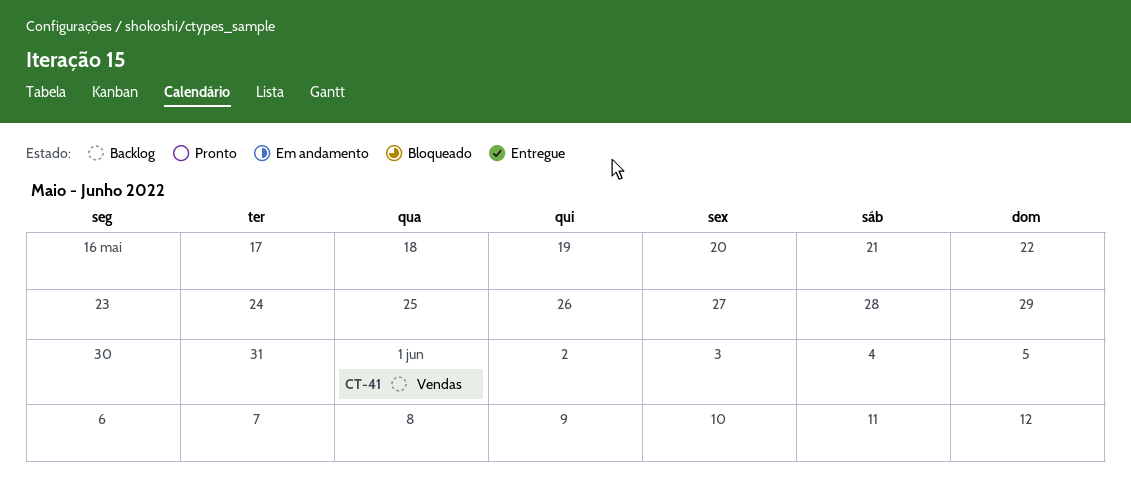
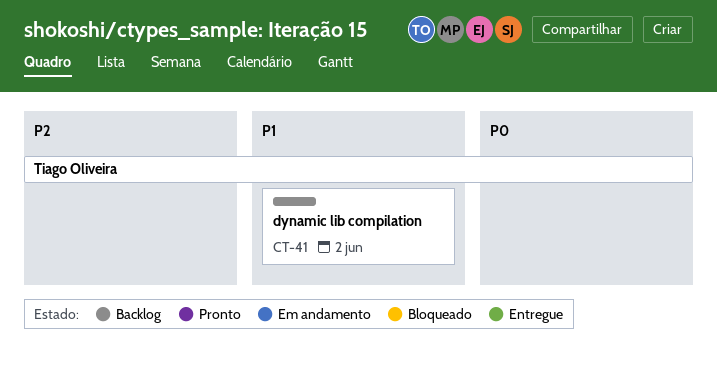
CT-41, due: Jun 1 -> Jun 2

